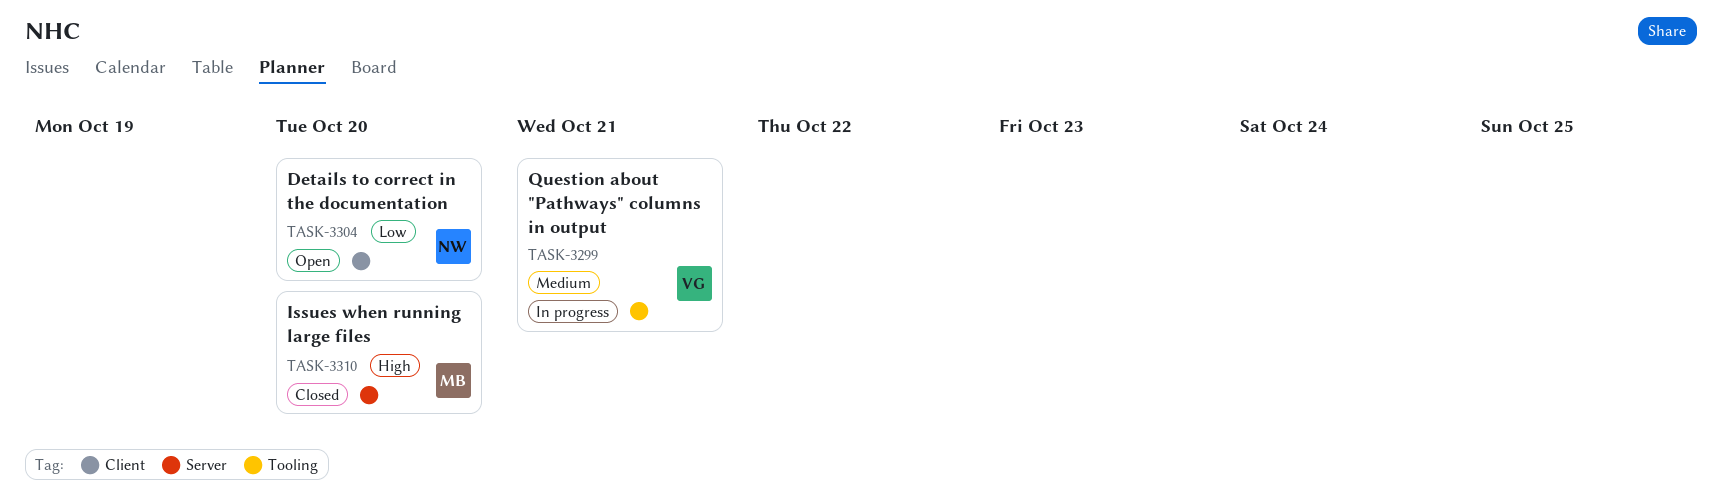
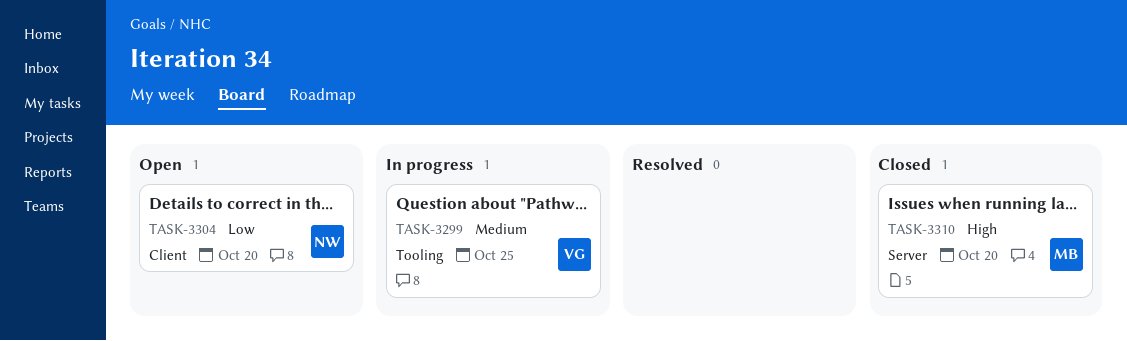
TASK-3299, due: Oct 21 -> Oct 25

